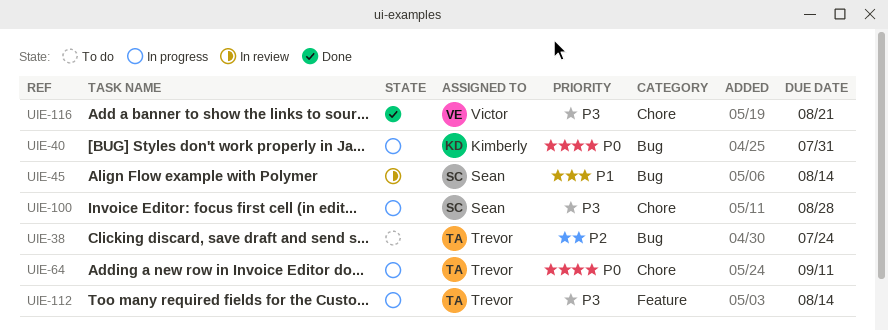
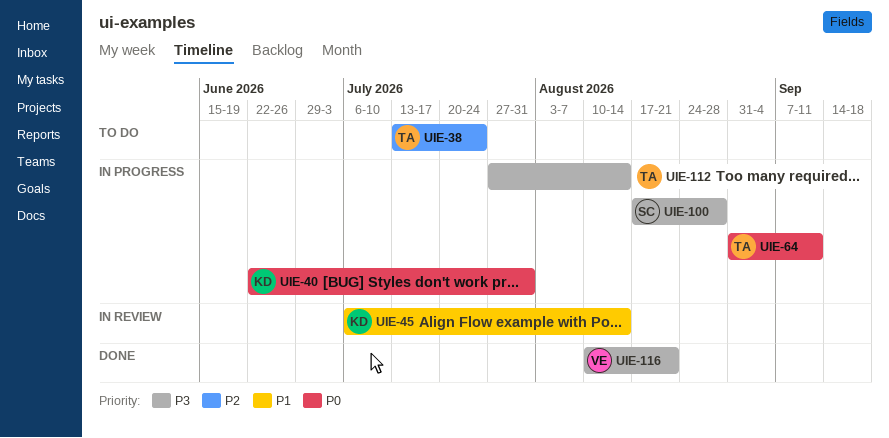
UIE-45, owner: Sean -> Kimberly

